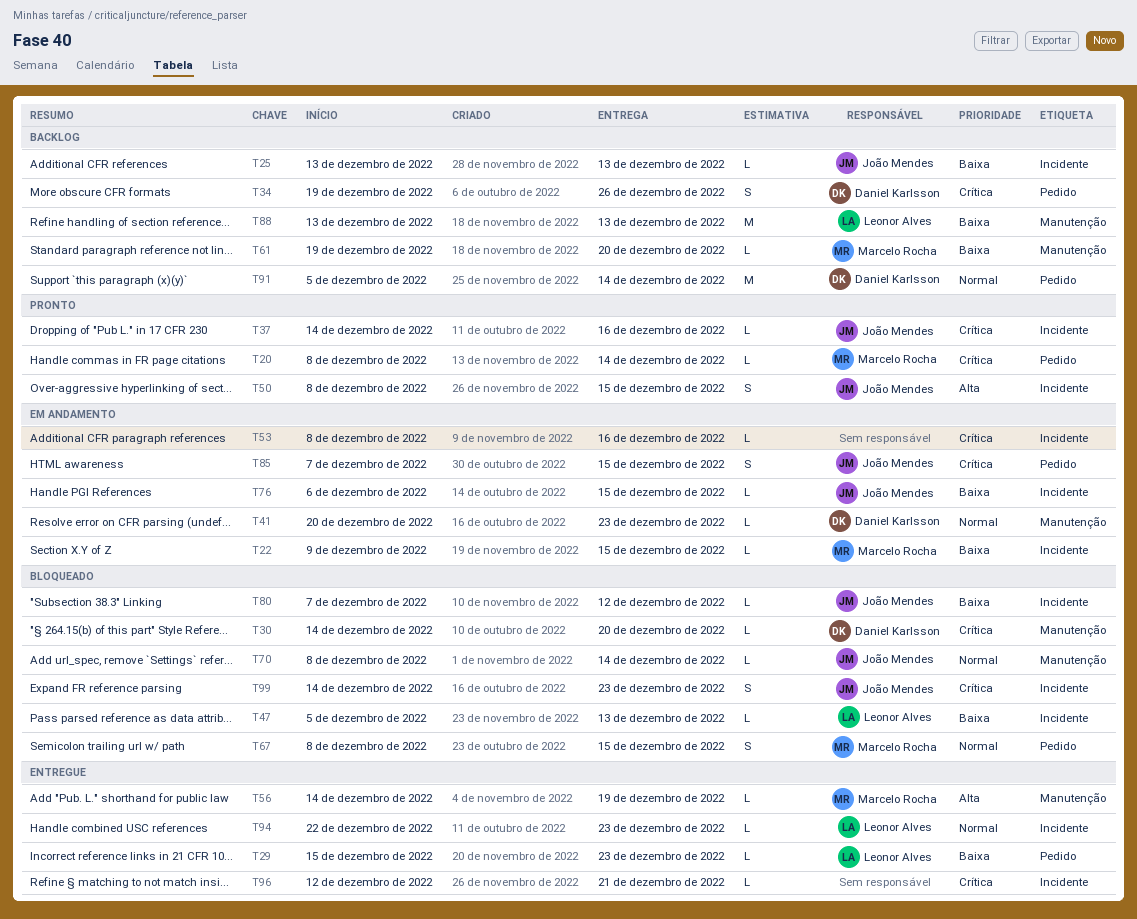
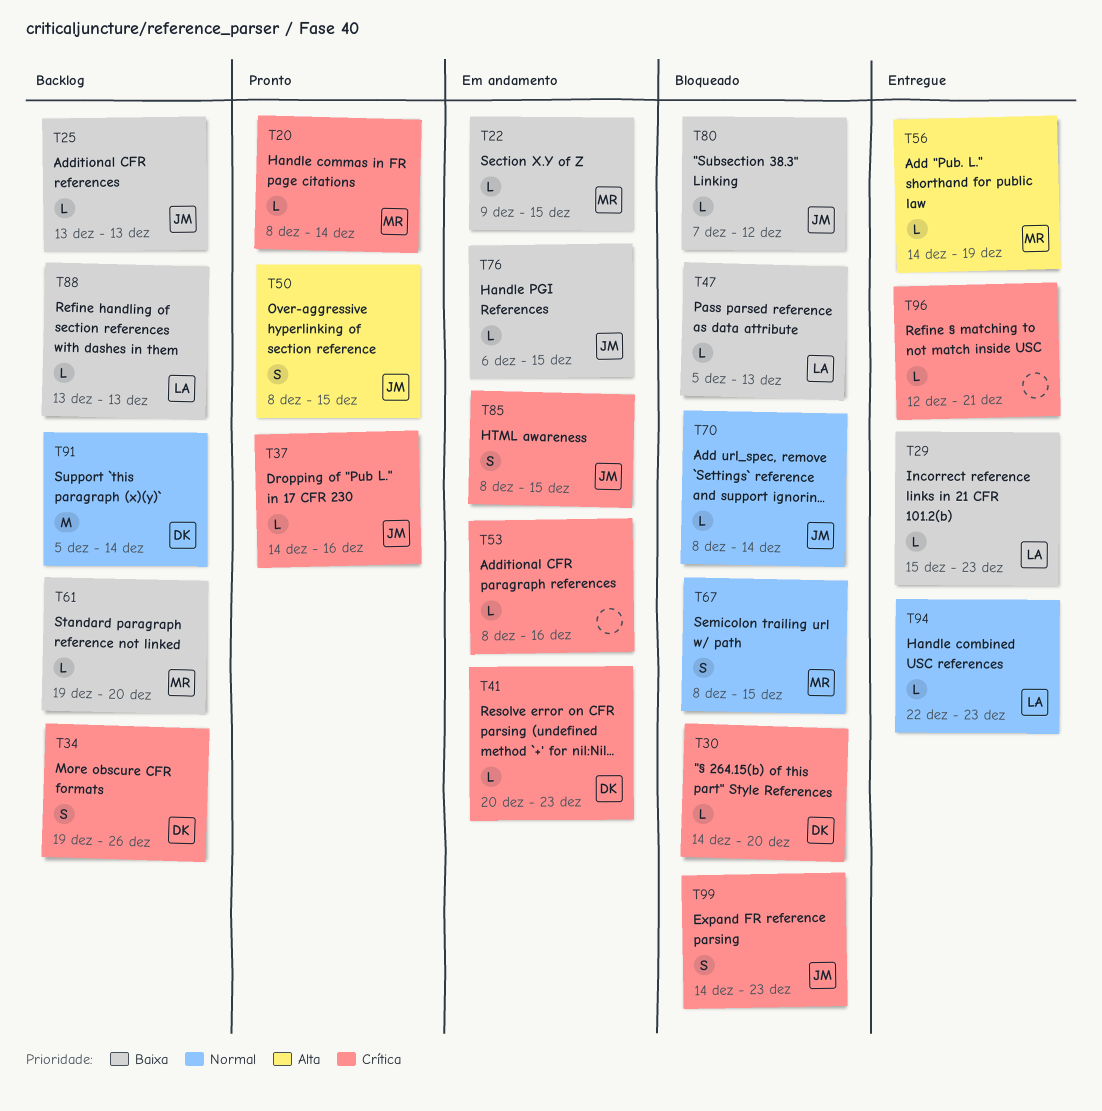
T41, priority: Normal -> Crítica
T85, start: Dec 7 -> Dec 8
T88, estimate: M -> L

